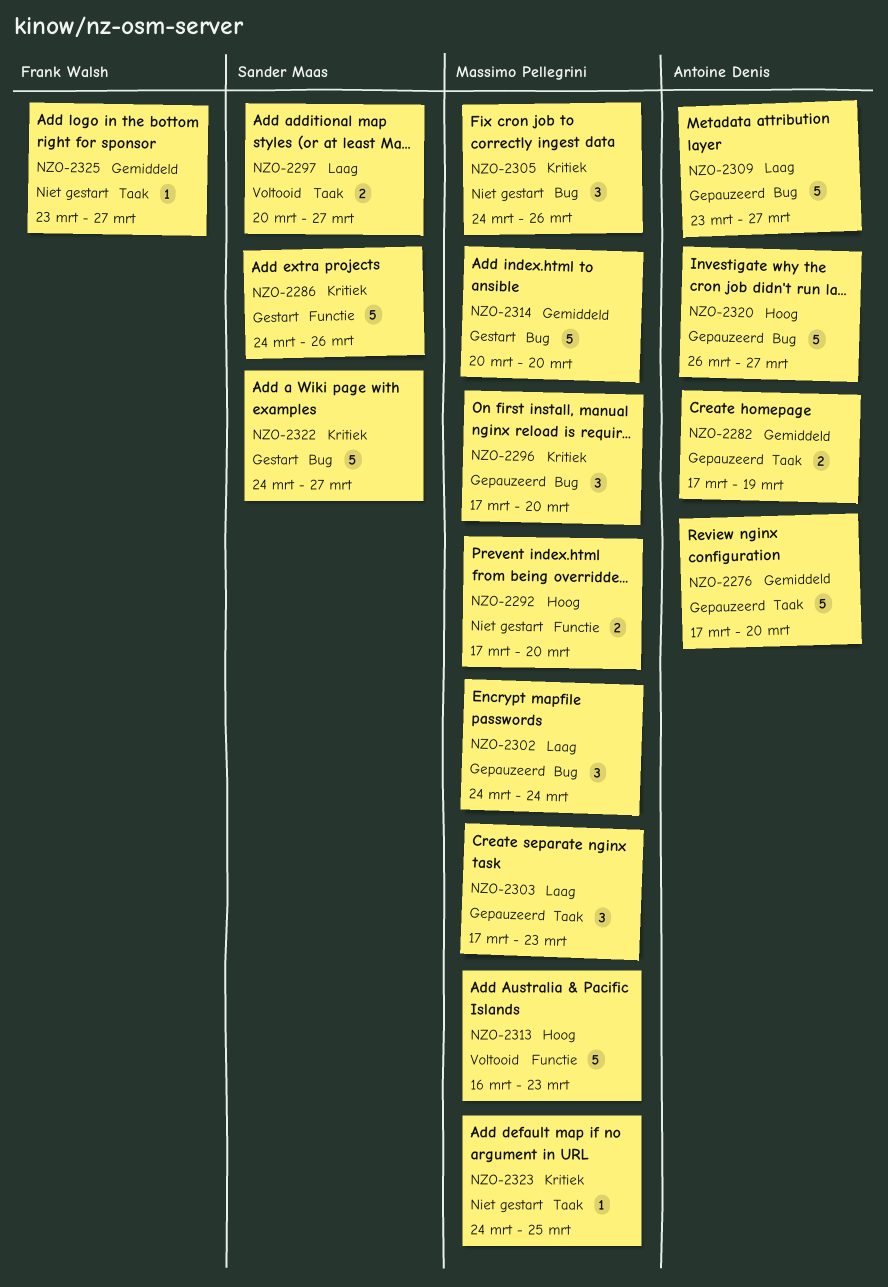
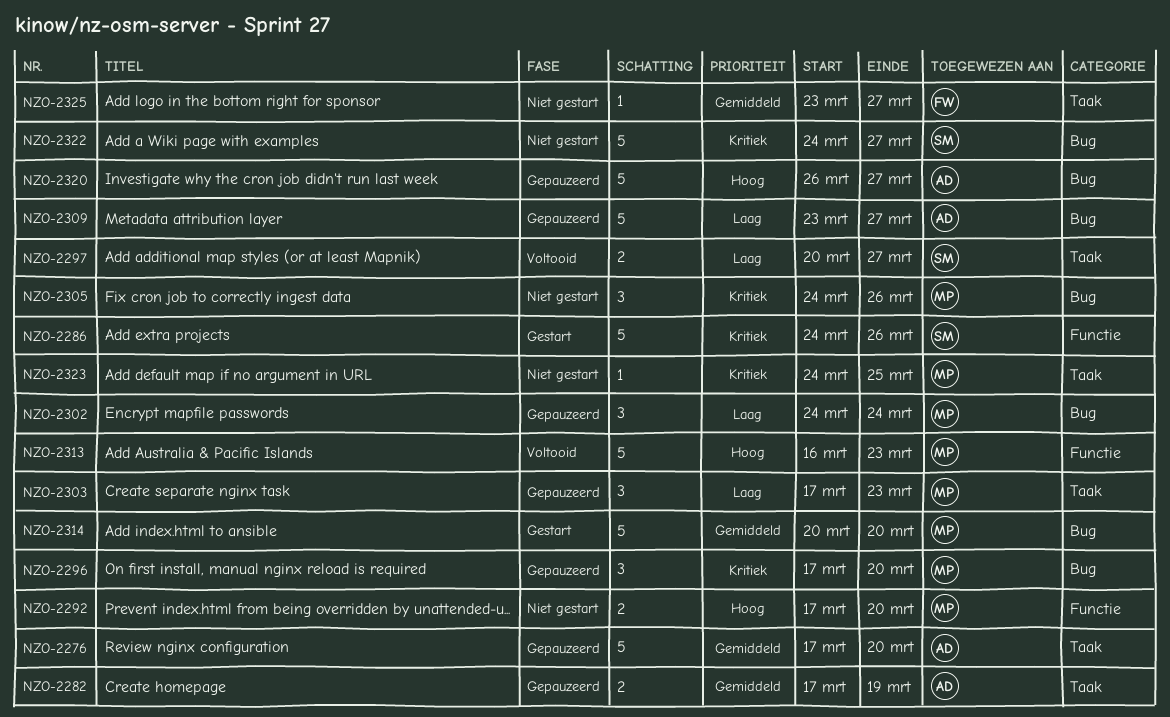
NZO-2322, status: Gestart -> Niet gestart

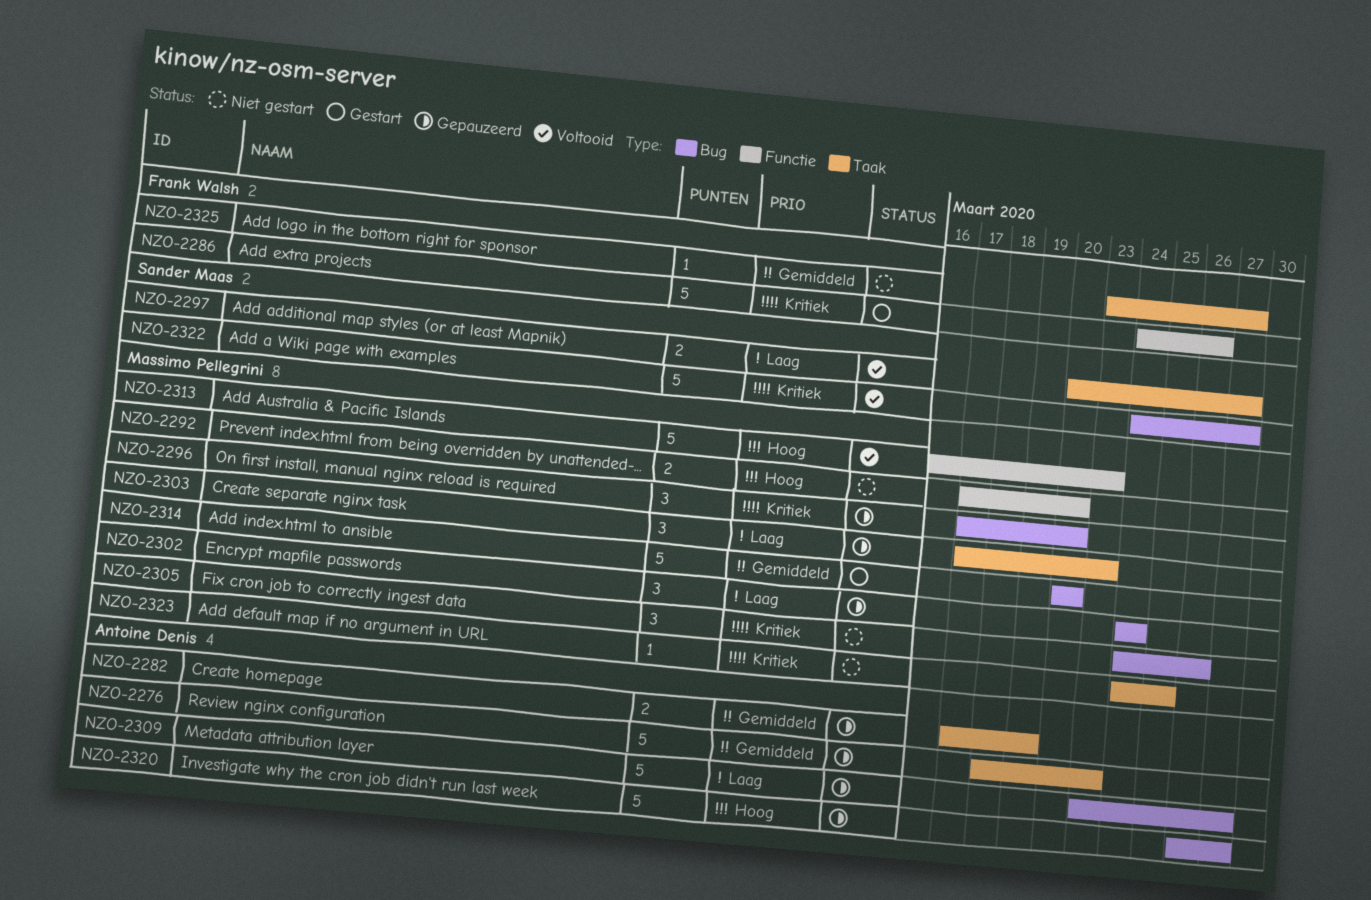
NZO-2276, start: Mar 17 -> Mar 18
NZO-2276, due: Mar 20 -> Mar 23
NZO-2286, owner: Sander Maas -> Frank Walsh
NZO-2322, status: Niet gestart -> Voltooid

